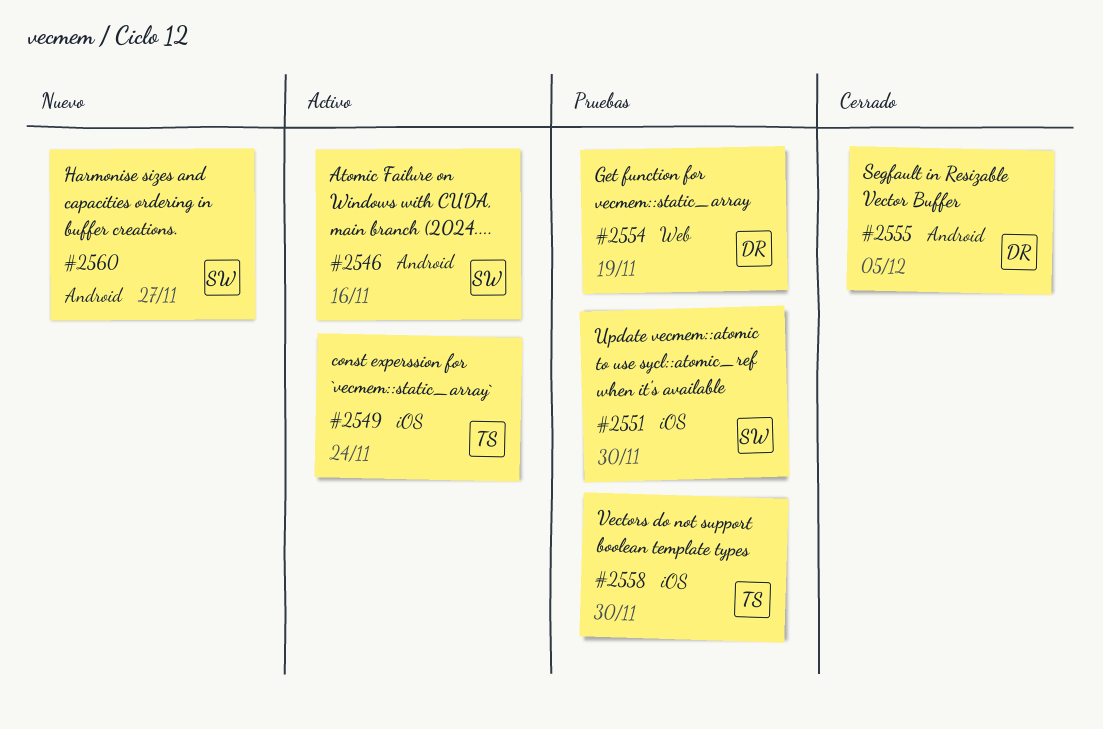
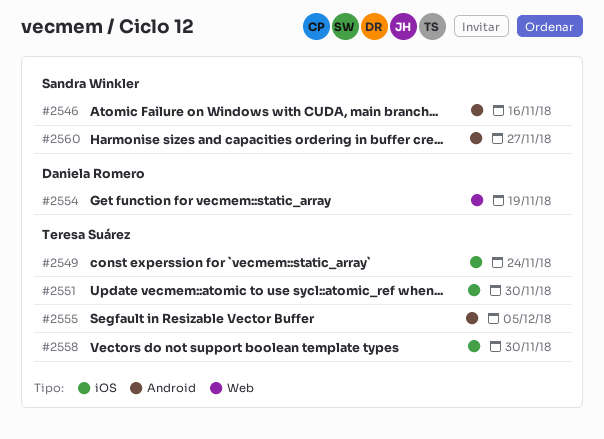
#2551, owner: Sandra Winkler -> Teresa Suárez
#2555, owner: Daniela Romero -> Teresa Suárez

